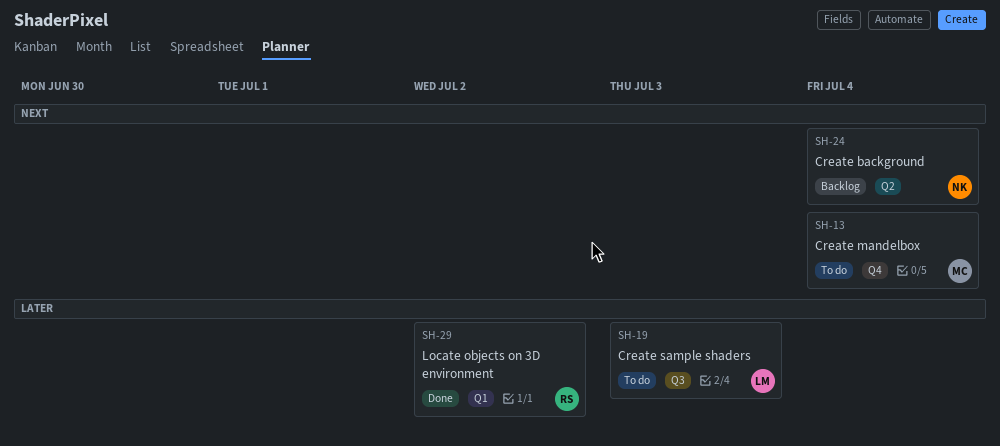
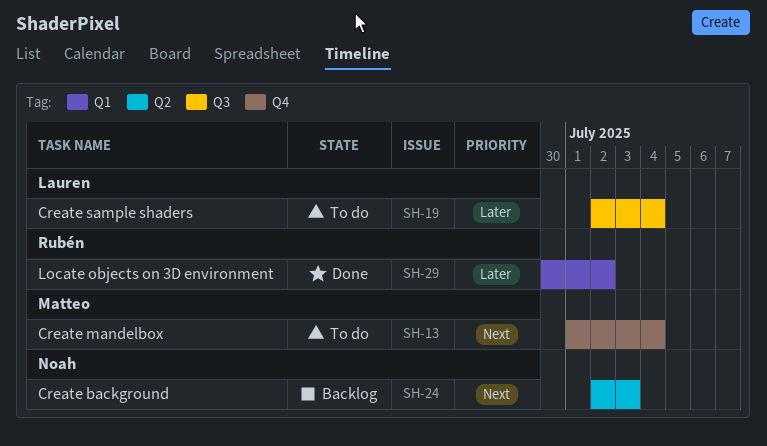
SH-19, due: Jul 3 -> Jul 4
SH-24, due: Jul 4 -> Jul 3

